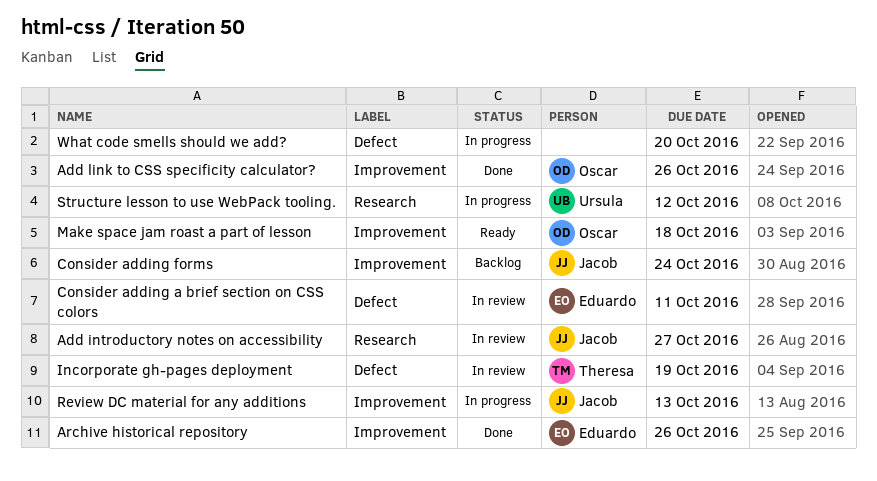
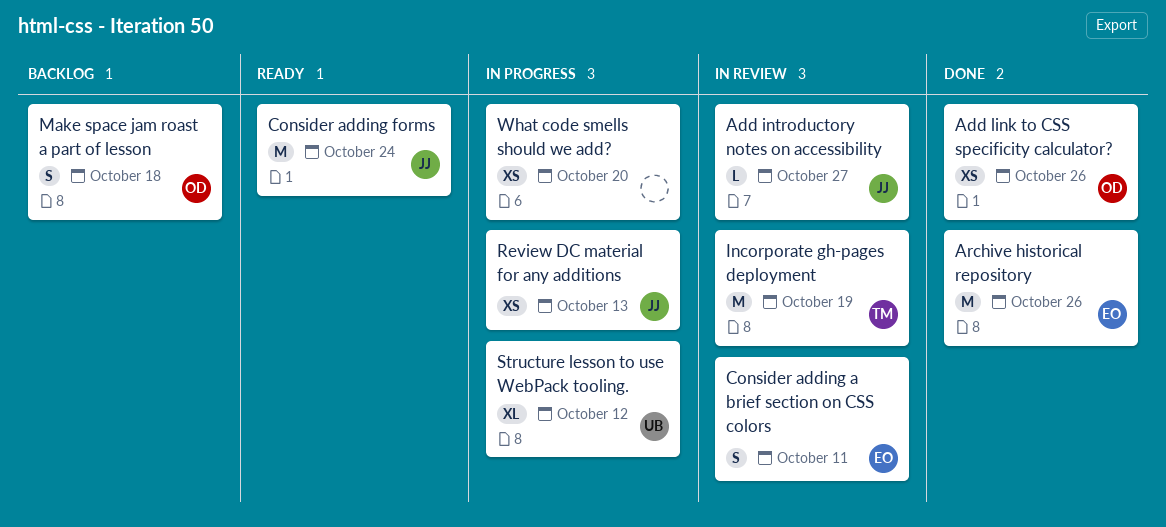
Consider adding forms, status: Backlog -> Ready
Make space jam roast a part of lesson, status: Ready -> Backlog

